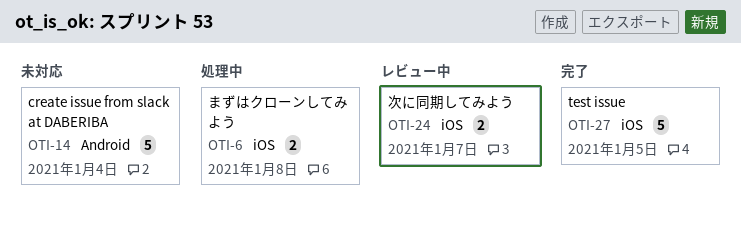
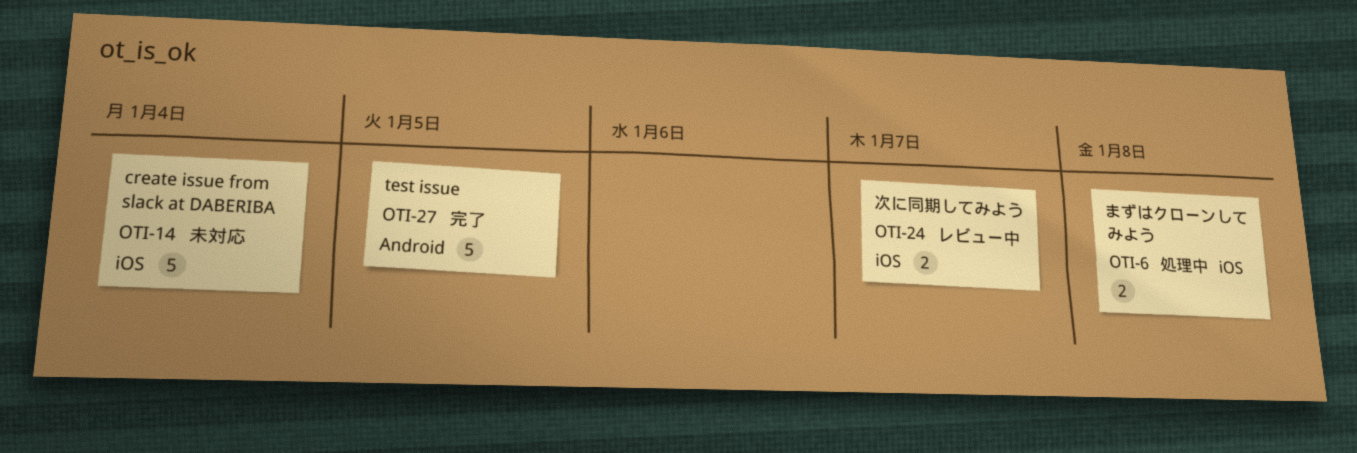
OTI-14, label: Android -> iOS
OTI-27, label: iOS -> Android

